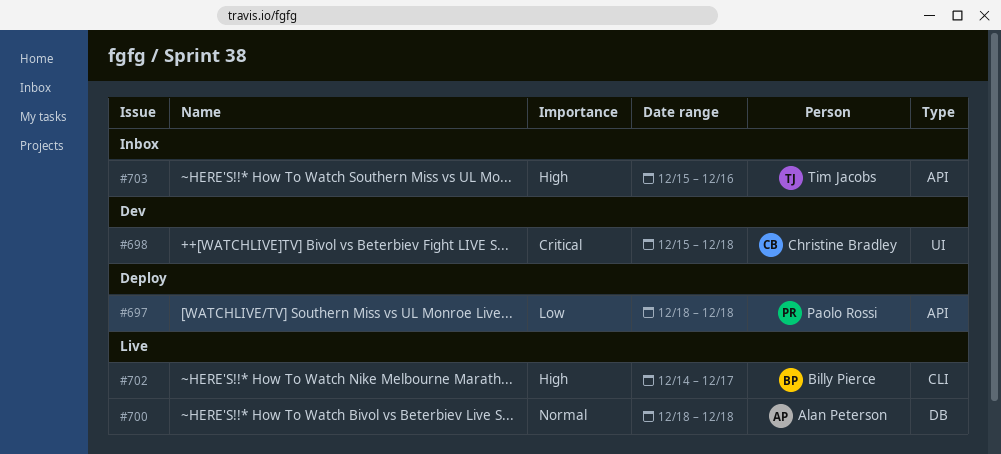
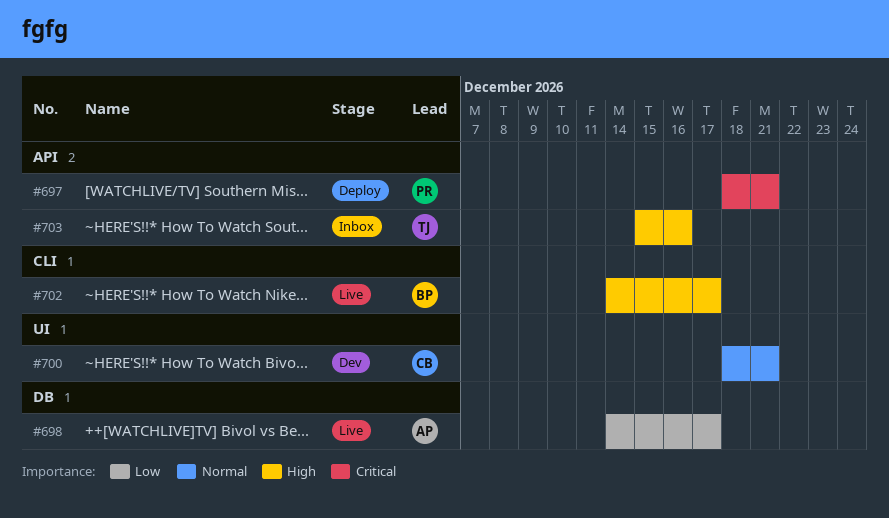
#697, priority: Low -> Critical
#697, due: Dec 18 -> Dec 21
#698, status: Dev -> Live
#698, owner: Christine Bradley -> Alan Peterson
#698, priority: Critical -> Low
#698, label: UI -> DB
#698, start: Dec 15 -> Dec 14
#698, due: Dec 18 -> Dec 17
#700, status: Live -> Dev
#700, owner: Alan Peterson -> Christine Bradley
#700, label: DB -> UI
#700, due: Dec 18 -> Dec 21

